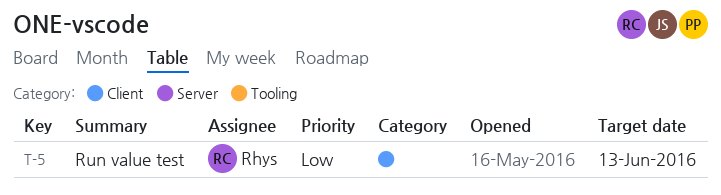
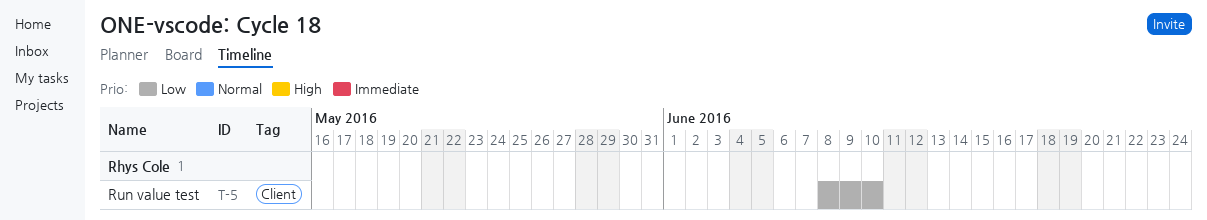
T-5, due: Jun 13 -> Jun 10

